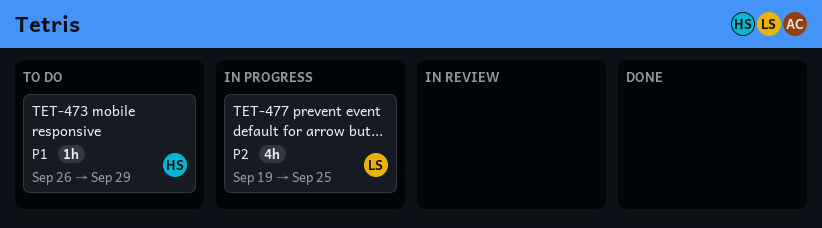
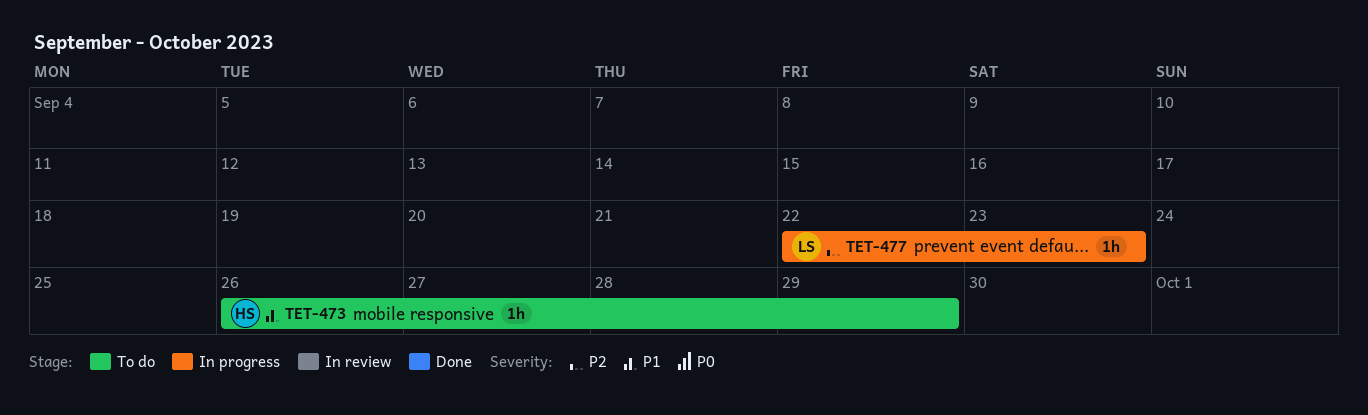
TET-477, estimate: 4h -> 1h
TET-477, start: Sep 19 -> Sep 22
TET-477, due: Sep 25 -> Sep 23

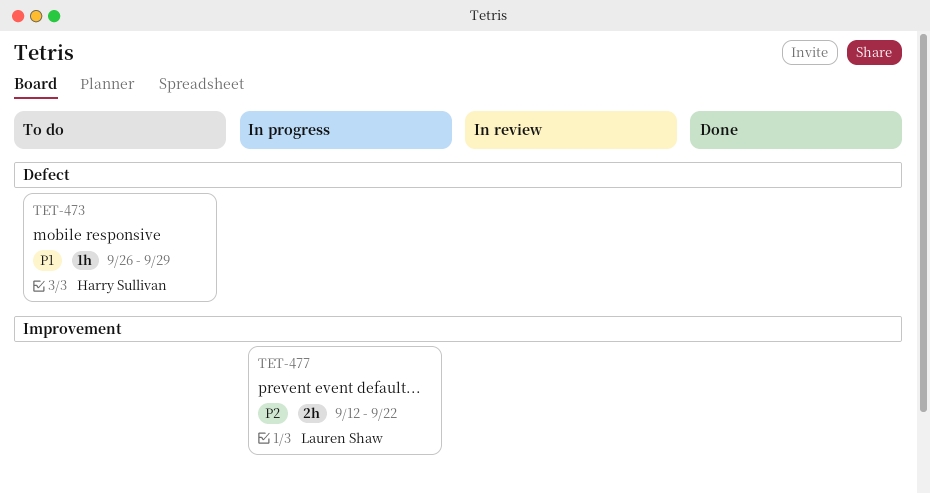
TET-477, estimate: 1h -> 2h
TET-477, start: Sep 22 -> Sep 12
TET-477, due: Sep 23 -> Sep 22

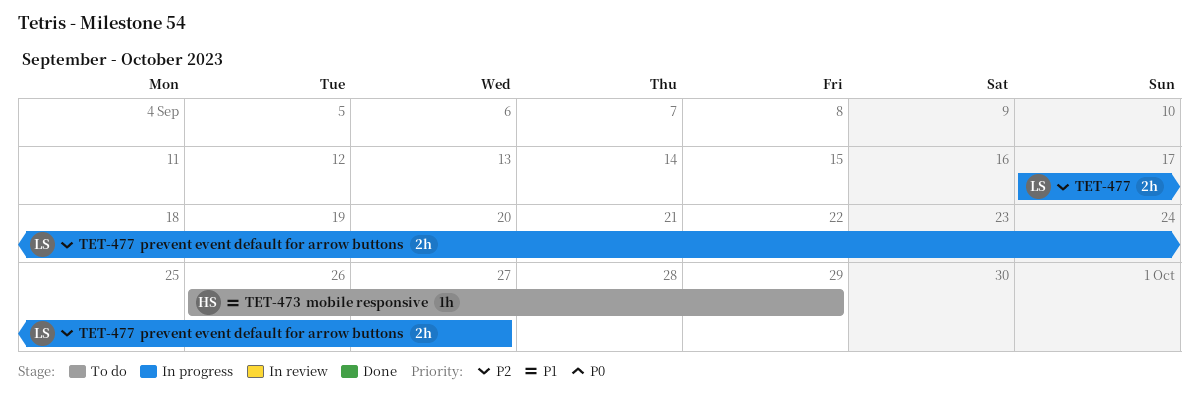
TET-477, start: Sep 12 -> Sep 17
TET-477, due: Sep 22 -> Sep 27

